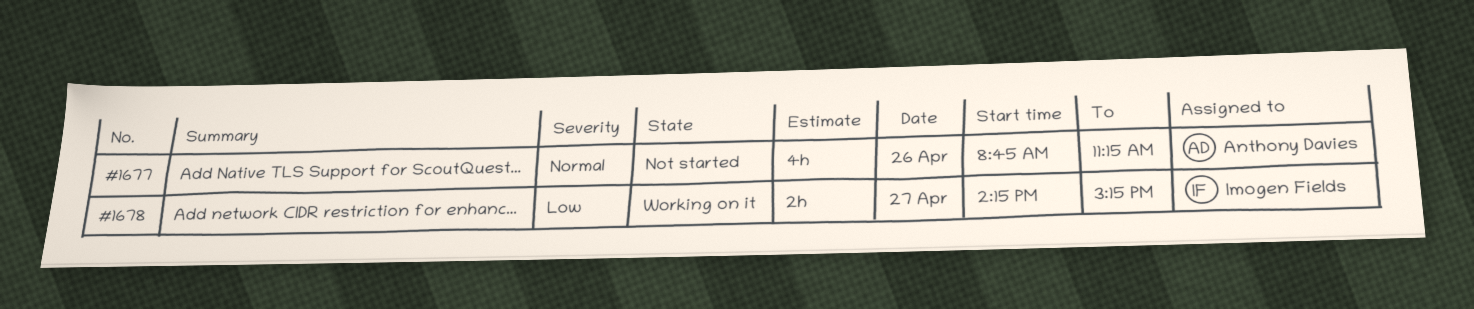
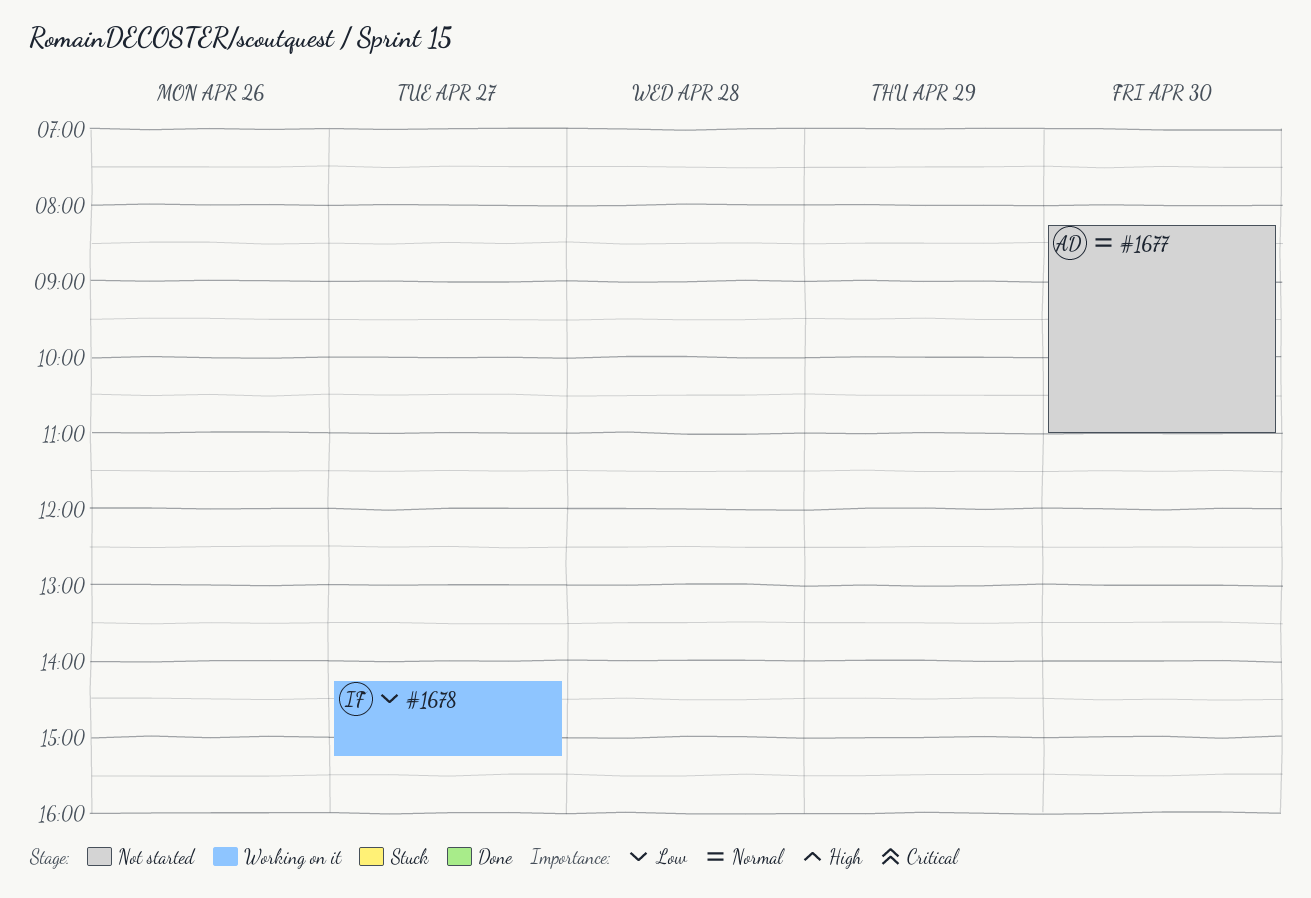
#1677, day: Apr 26 -> Apr 30
#1677, begins: 08:45 -> 08:15
#1677, ends: 11:15 -> 11:00

